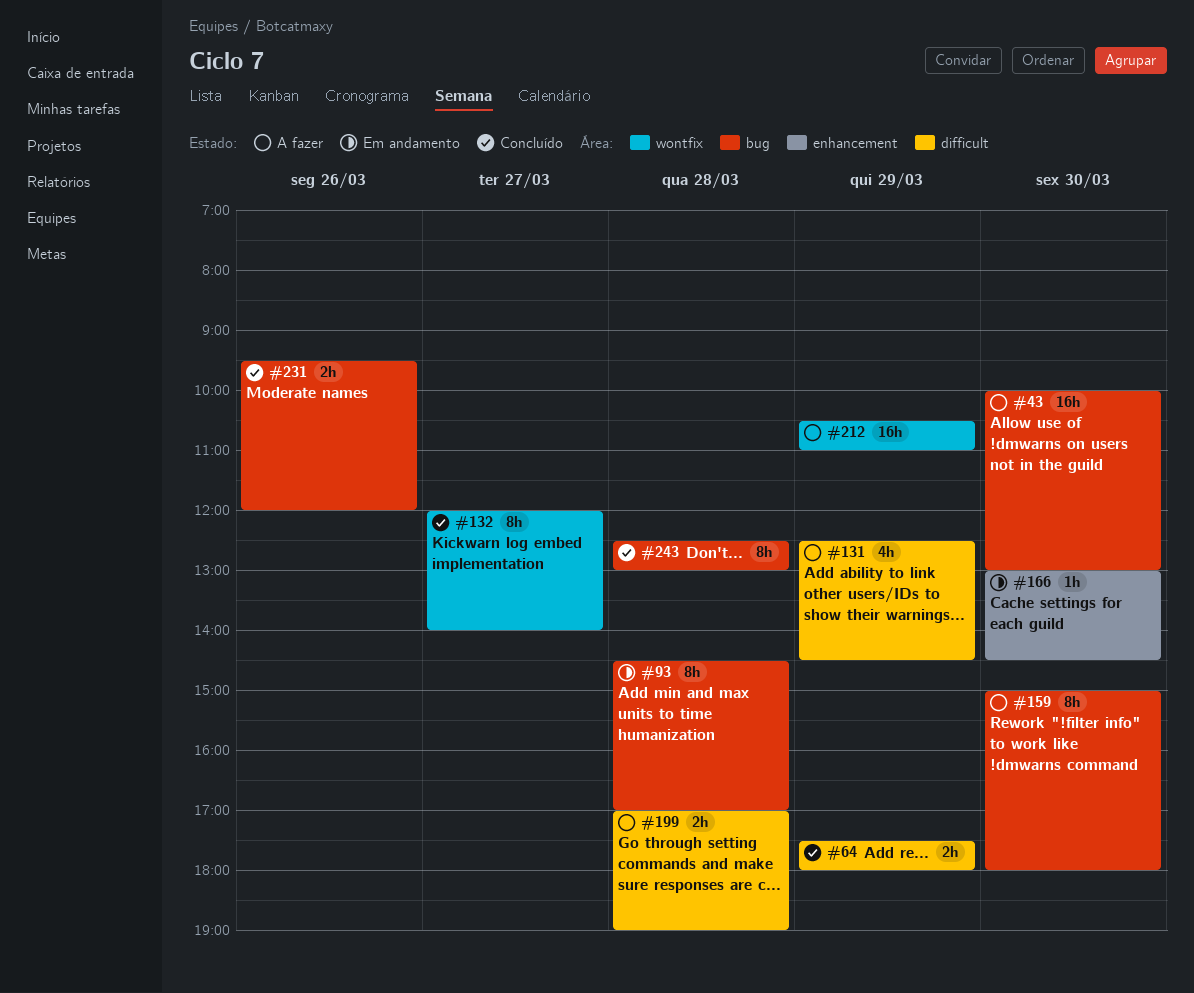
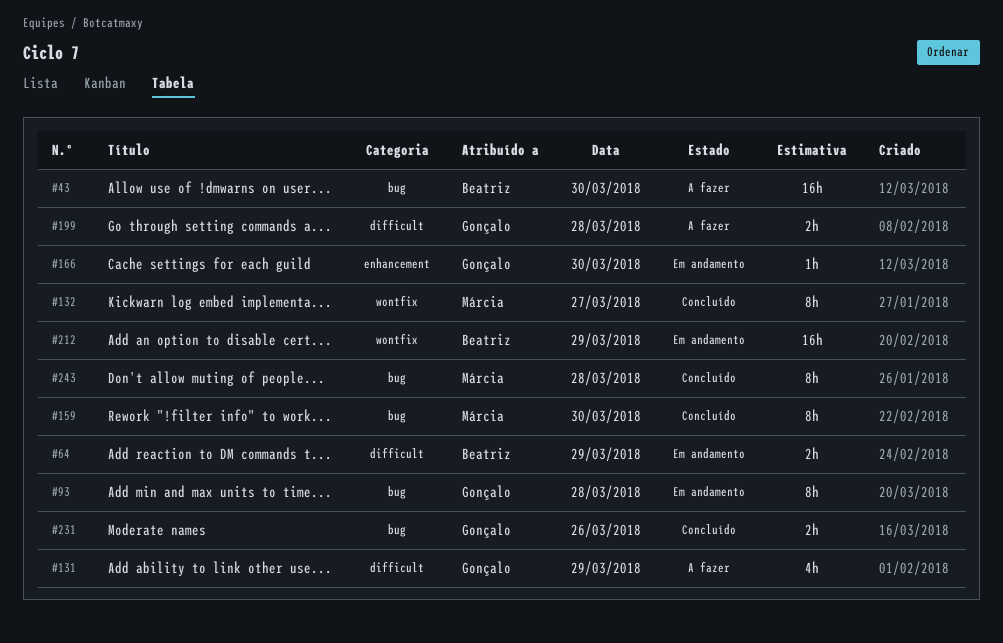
#64, status: Concluído -> Em andamento
#159, status: A fazer -> Concluído
#212, status: A fazer -> Em andamento

